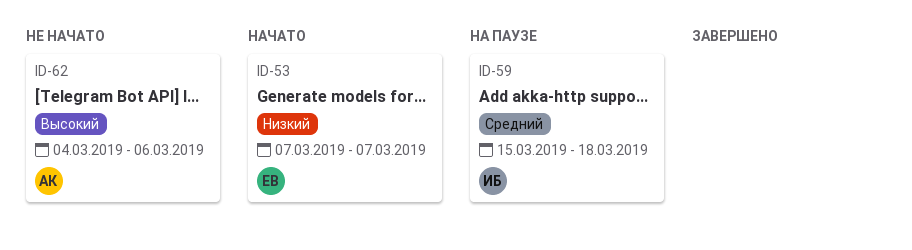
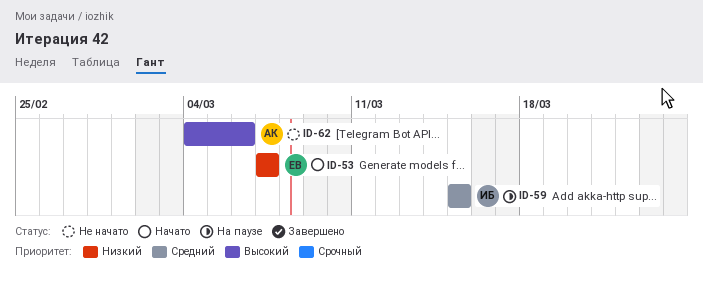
ID-59, due: Mar 18 -> Mar 15

